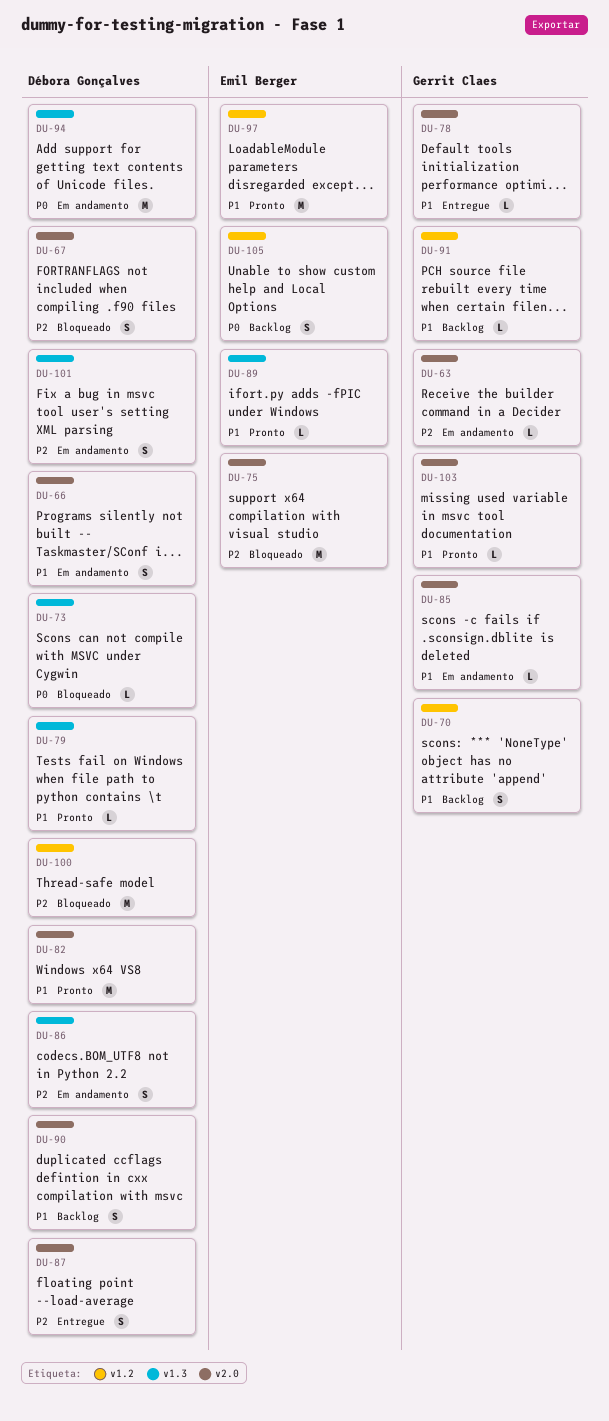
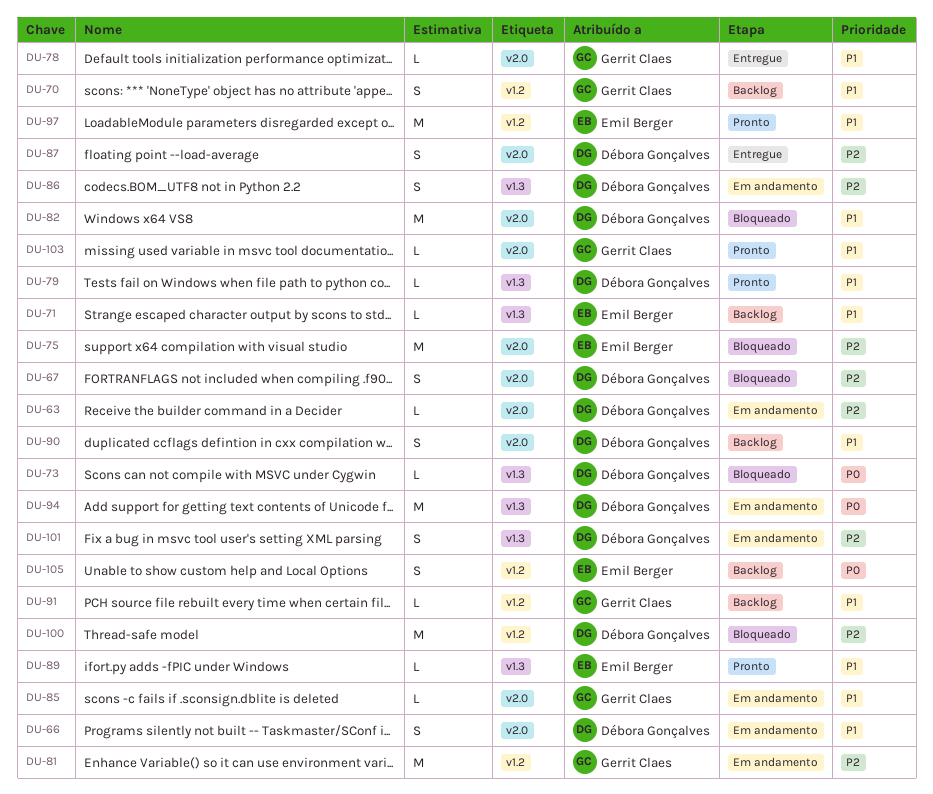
DU-63, owner: Gerrit Claes -> Débora Gonçalves
DU-71: none -> present
DU-81: none -> present
DU-82, status: Pronto -> Bloqueado

